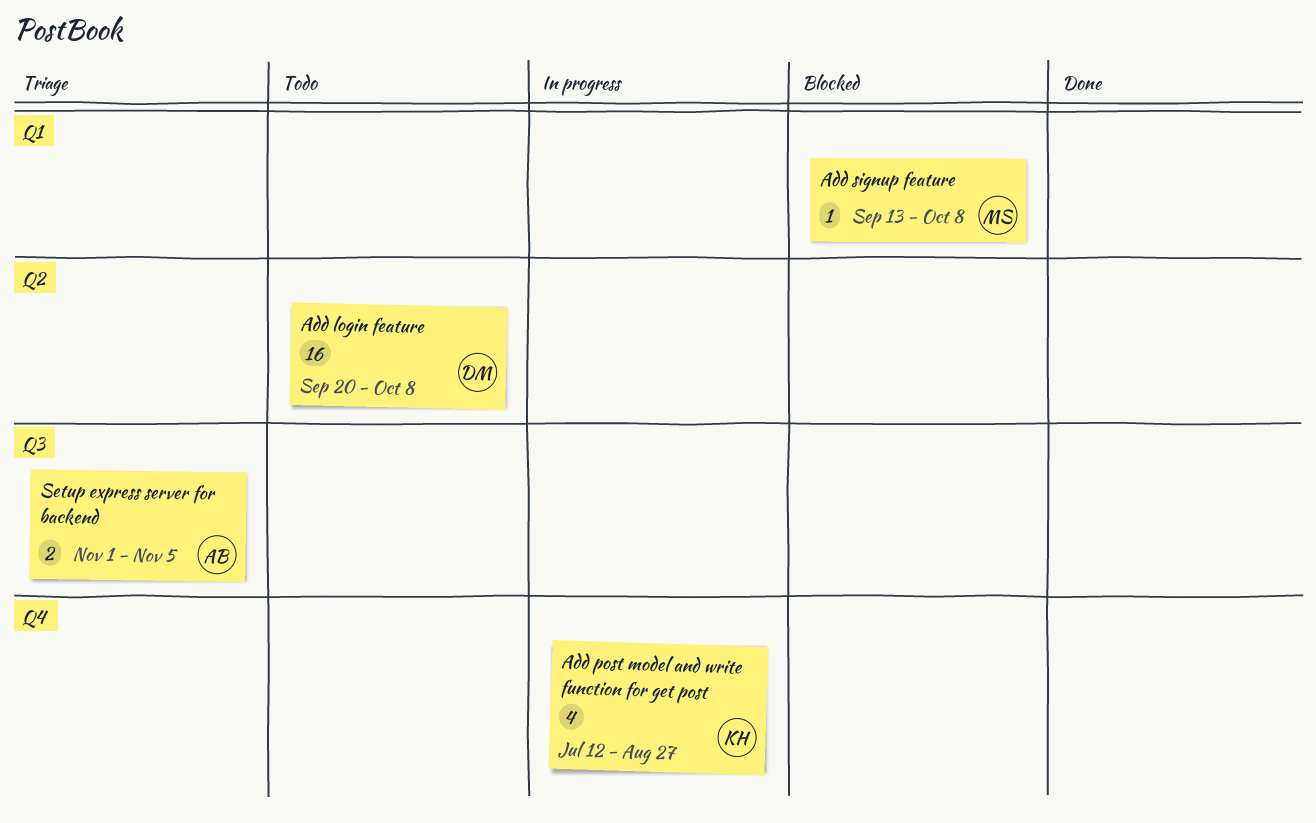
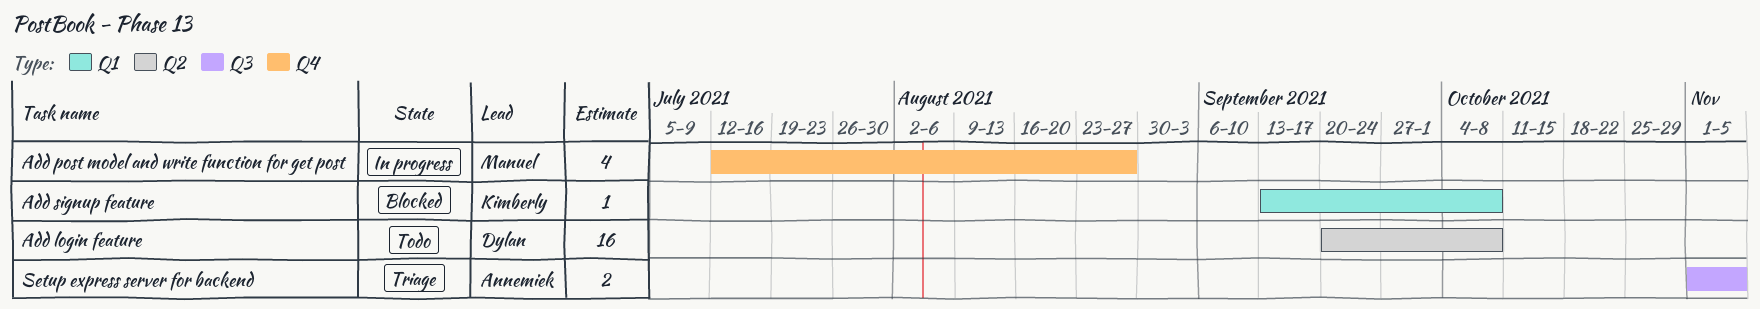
Add post model and write function for get post, owner: Kimberly -> Manuel
Add signup feature, owner: Manuel -> Kimberly

